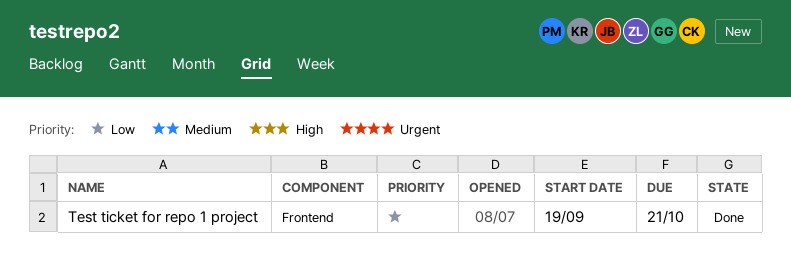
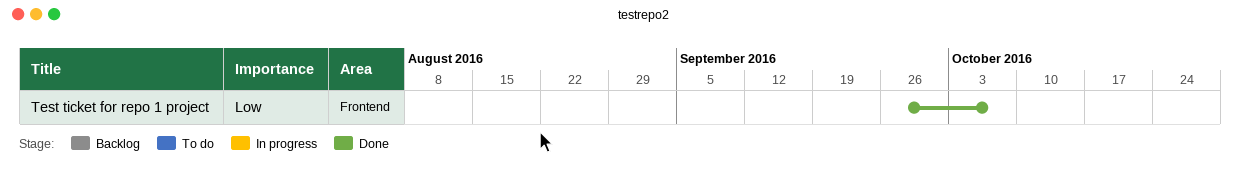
Test ticket for repo 1 project, start: Sep 19 -> Sep 26
Test ticket for repo 1 project, due: Oct 21 -> Oct 7

